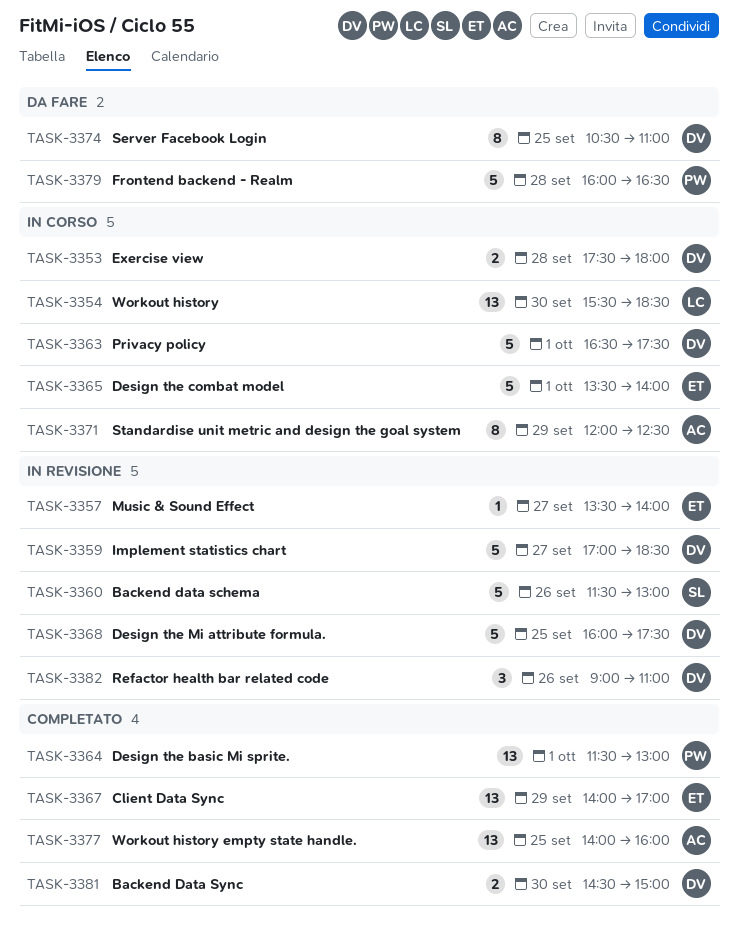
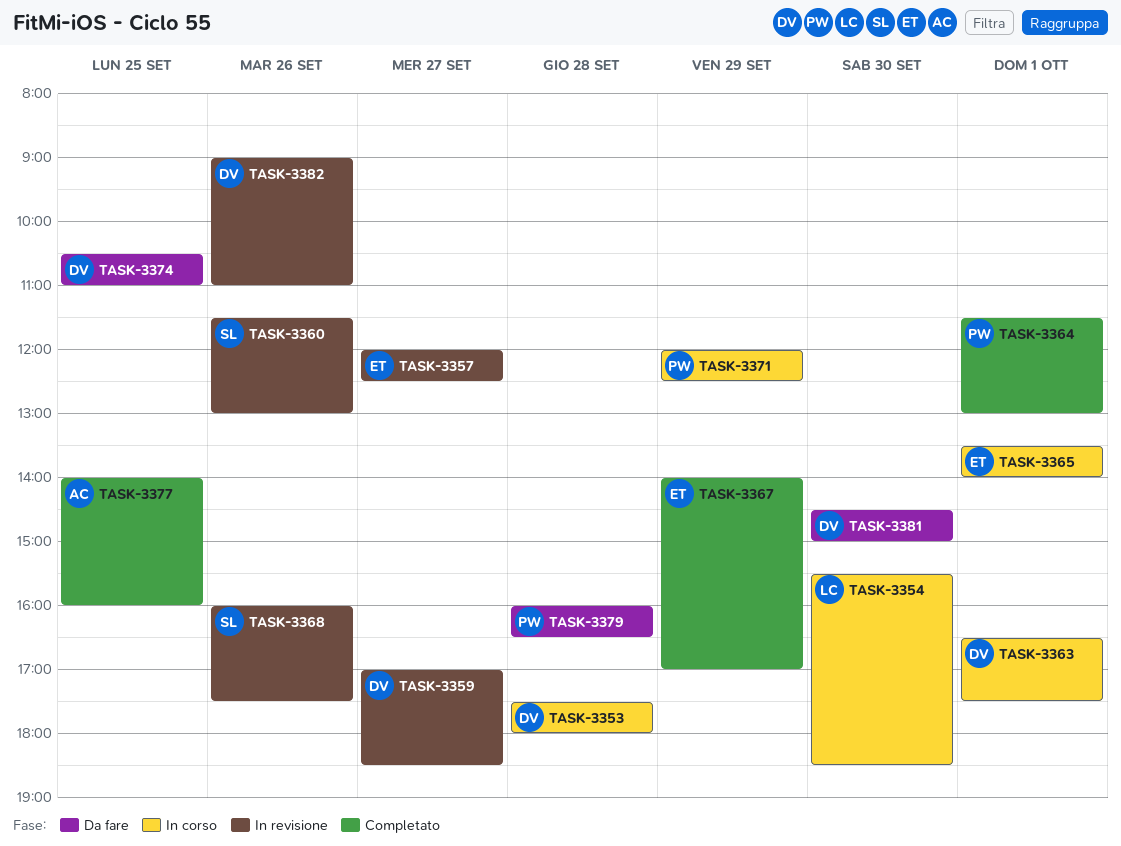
TASK-3357, begins: 13:30 -> 12:00
TASK-3357, ends: 14:00 -> 12:30
TASK-3368, owner: DV -> SL
TASK-3368, day: Sep 25 -> Sep 26
TASK-3371, owner: AC -> PW
TASK-3381, status: Completato -> Da fare

